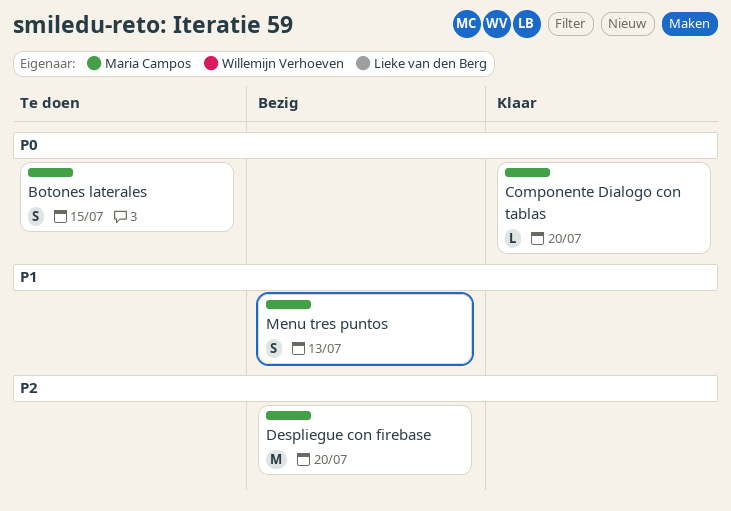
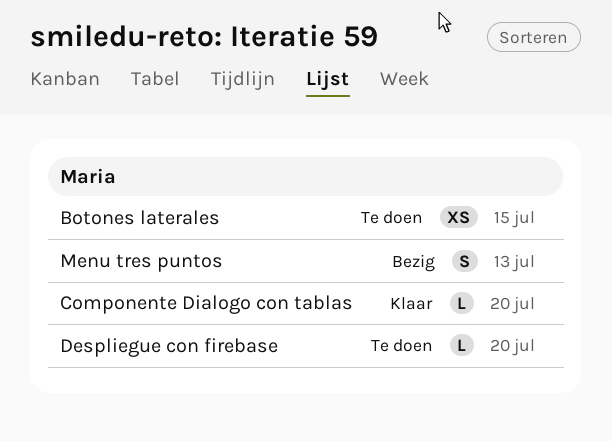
Botones laterales, estimate: S -> XS
Despliegue con firebase, status: Bezig -> Te doen
Despliegue con firebase, estimate: M -> L

